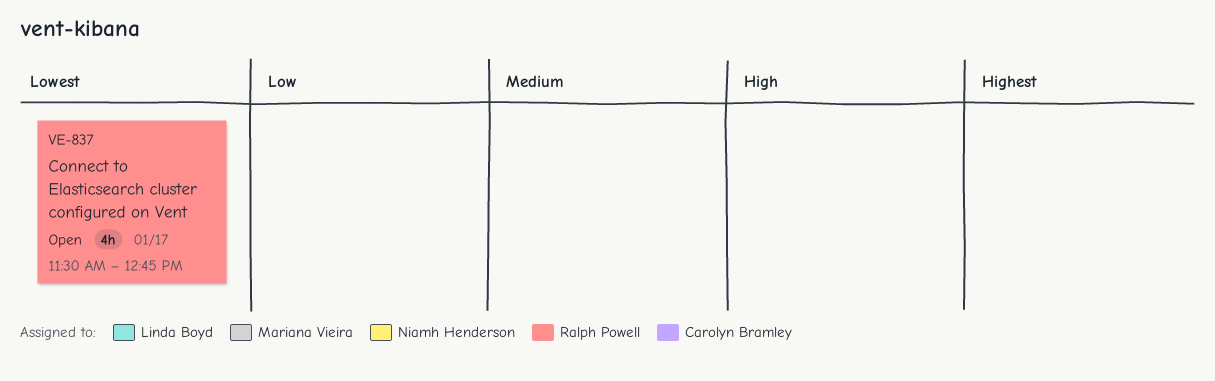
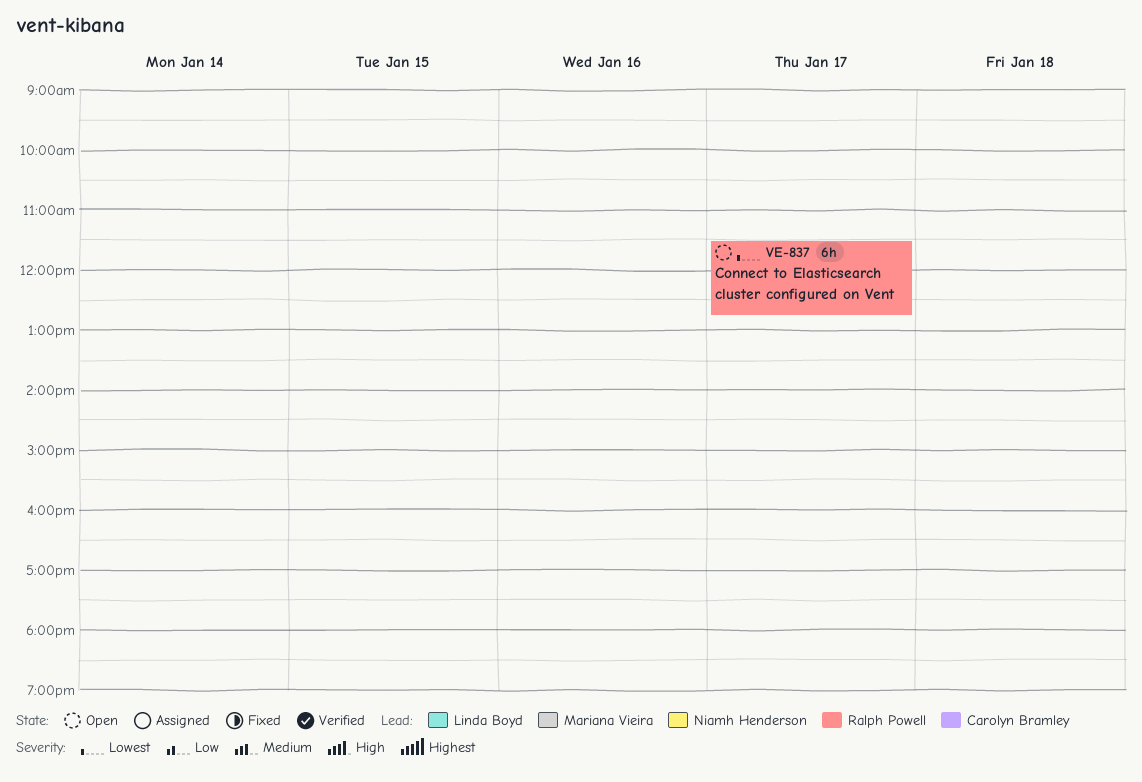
VE-837, estimate: 4h -> 6h

